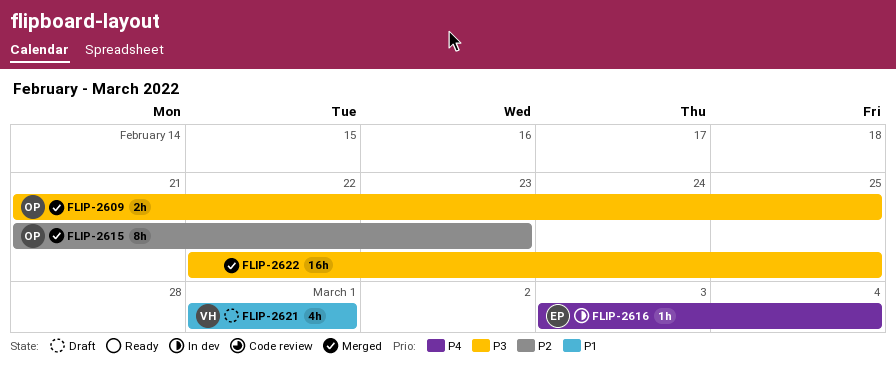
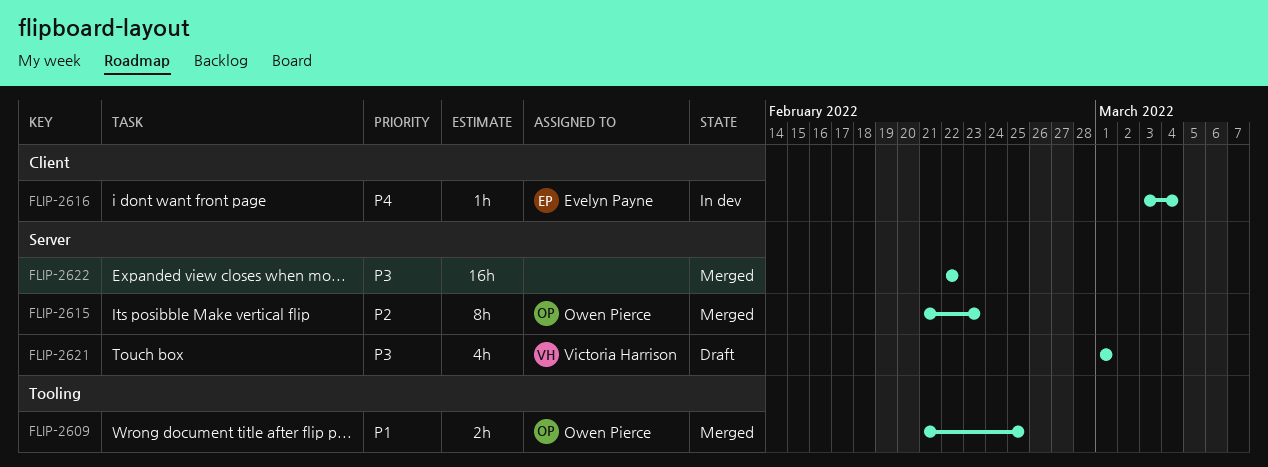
FLIP-2609, priority: P3 -> P1
FLIP-2621, priority: P1 -> P3
FLIP-2622, due: Feb 25 -> Feb 22

